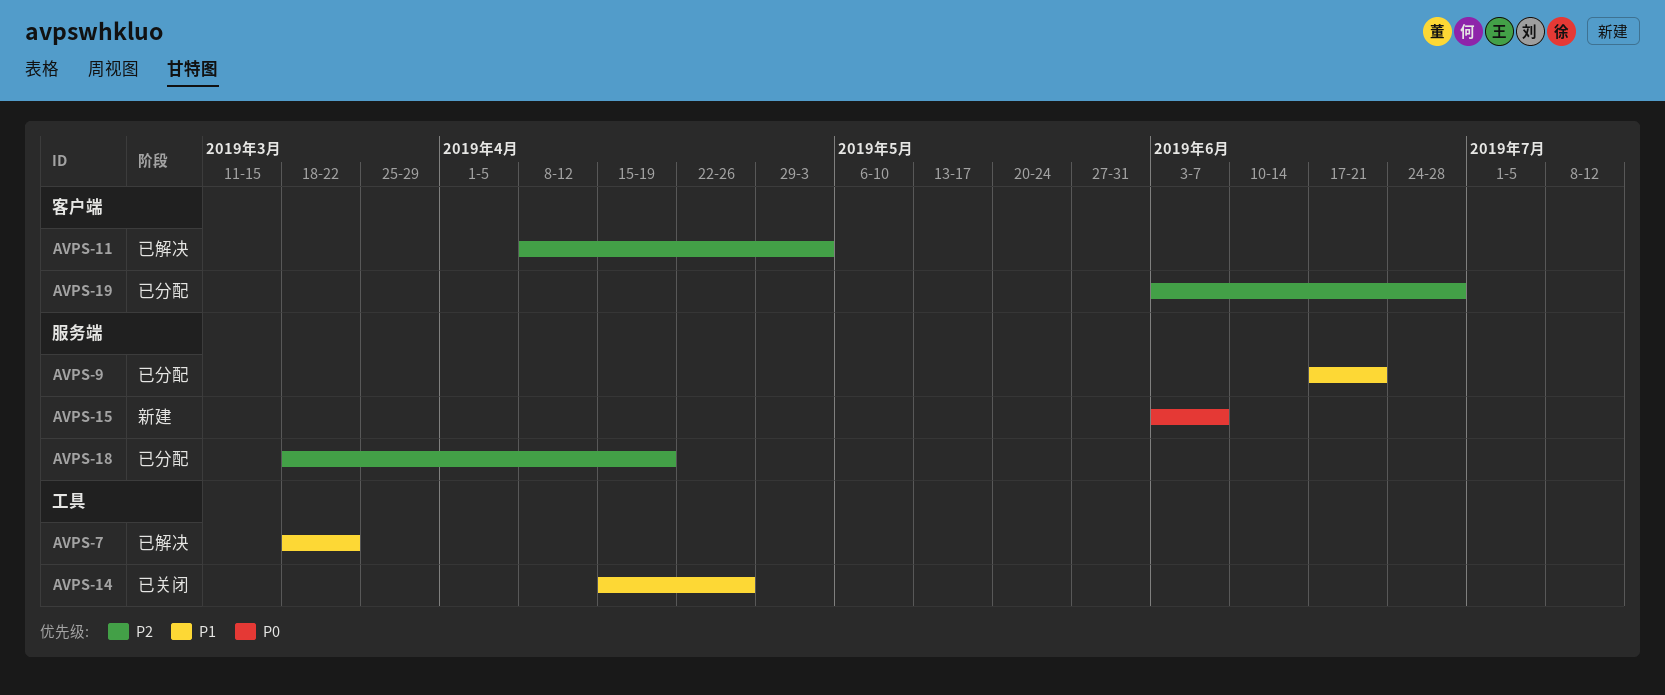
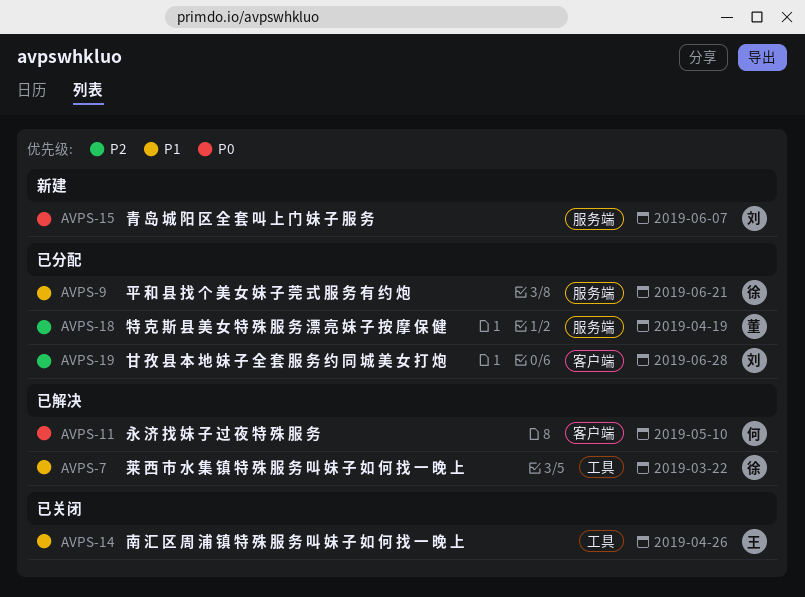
AVPS-11, priority: P2 -> P0
AVPS-11, due: May 3 -> May 10

